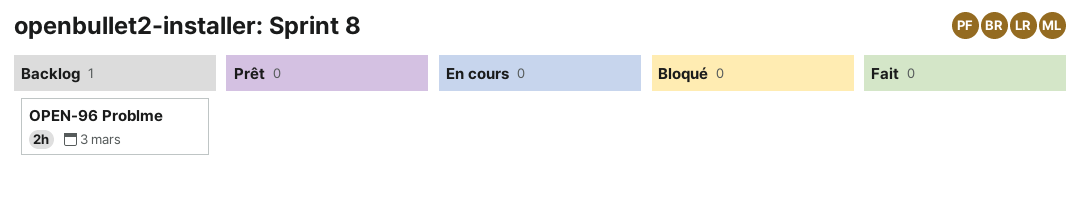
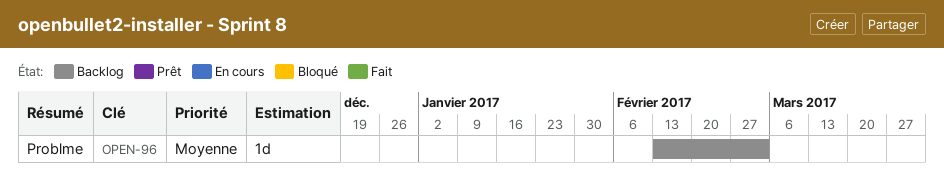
OPEN-96, estimate: 2h -> 1d

